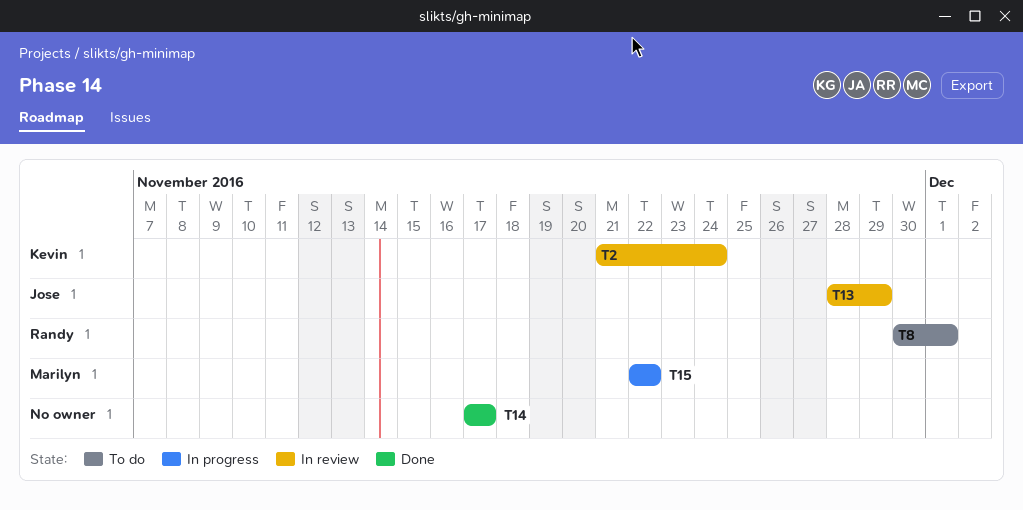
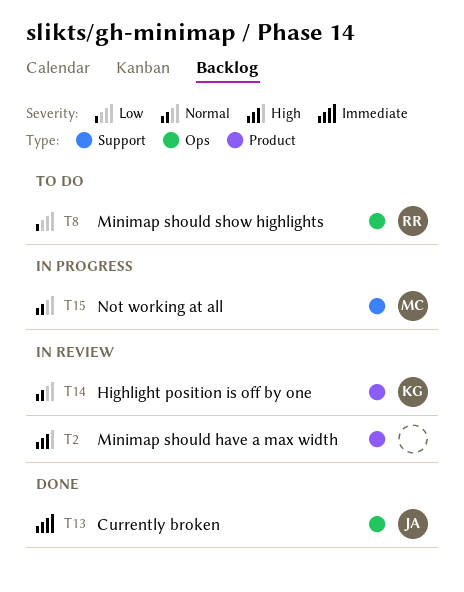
T2, owner: Kevin -> none
T13, status: In review -> Done
T14, status: Done -> In review
T14, owner: none -> Kevin

